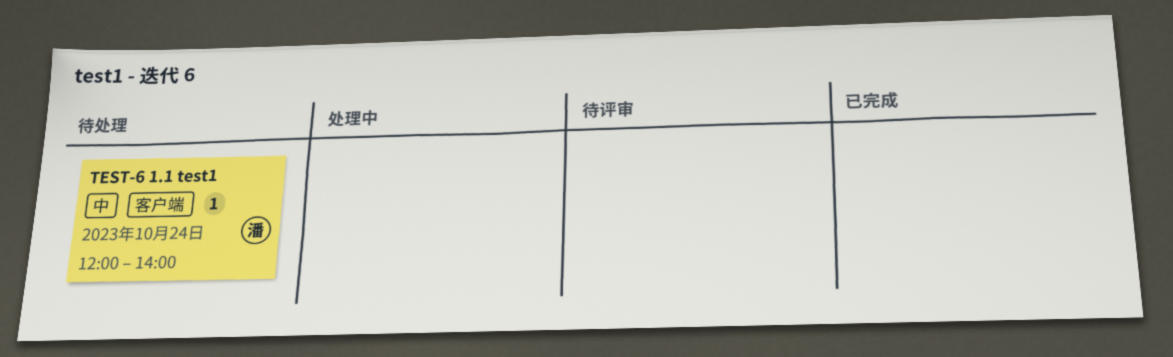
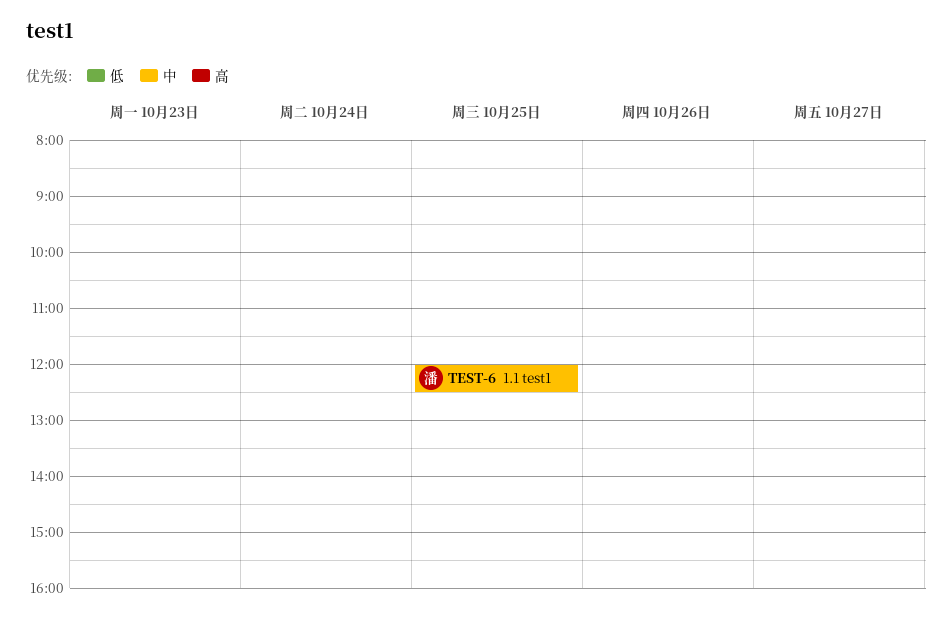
TEST-6, day: Oct 24 -> Oct 25
TEST-6, ends: 14:00 -> 12:30

